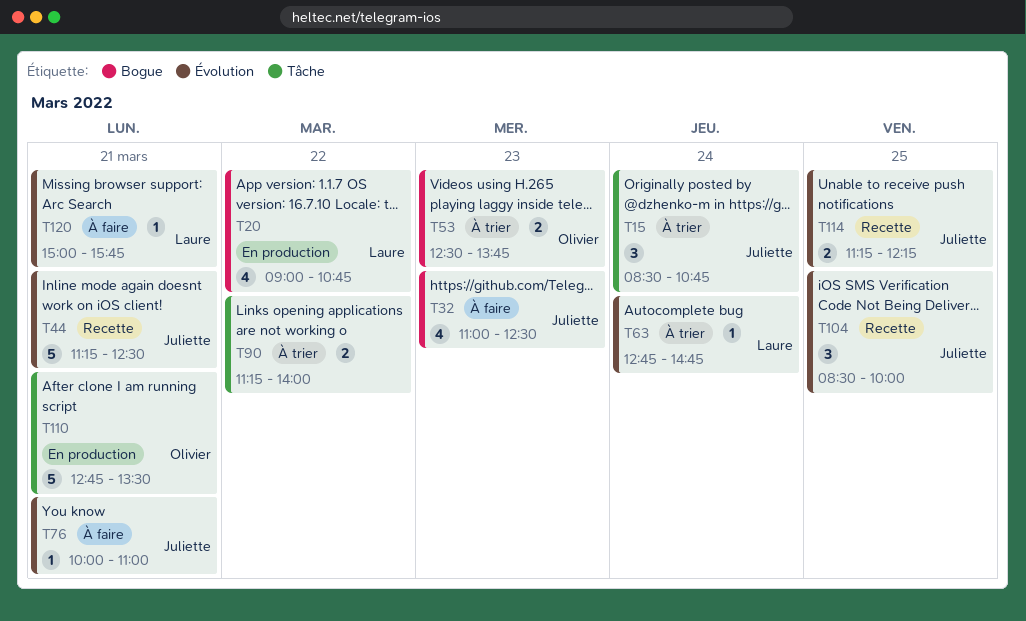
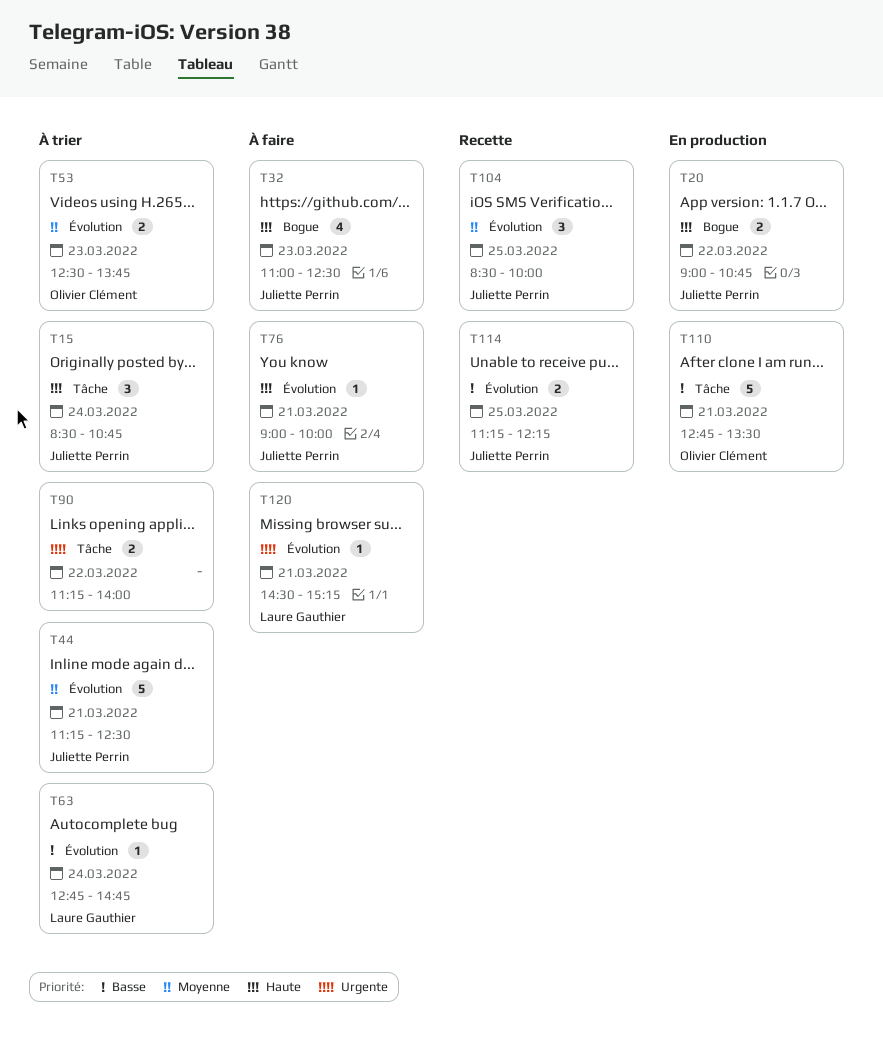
T20, owner: Laure Gauthier -> Juliette Perrin
T20, estimate: 4 -> 2
T44, status: Recette -> À trier
T53, label: Bogue -> Évolution
T76, begins: 10:00 -> 09:00
T76, ends: 11:00 -> 10:00
T120, begins: 15:00 -> 14:30
T120, ends: 15:45 -> 15:15

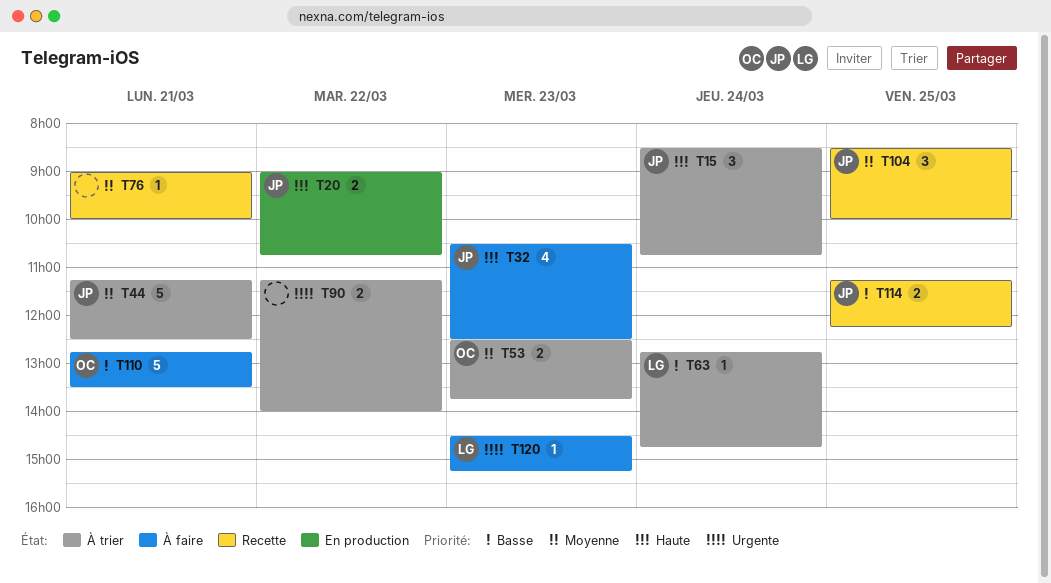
T32, begins: 11:00 -> 10:30
T76, status: À faire -> Recette
T76, owner: Juliette Perrin -> none
T76, priority: Haute -> Moyenne
T110, status: En production -> À faire
T120, day: Mar 21 -> Mar 23

